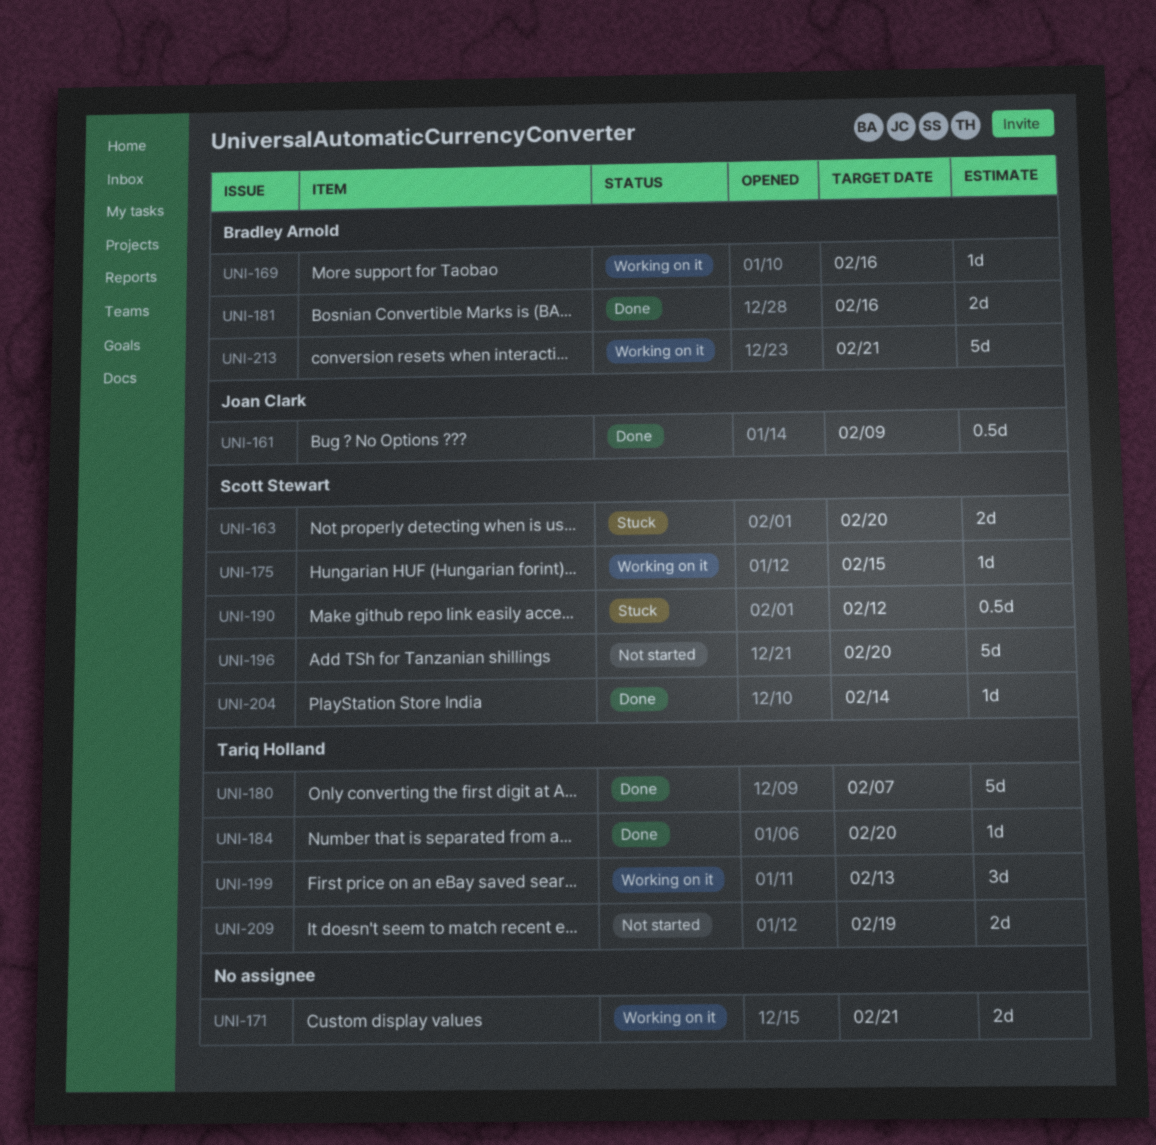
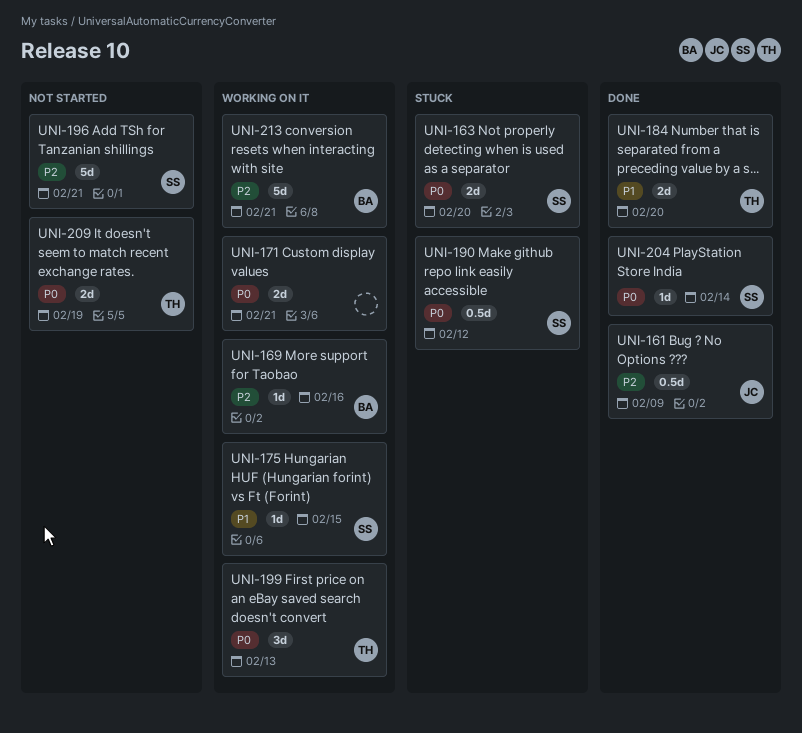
UNI-180: present -> none
UNI-181: present -> none
UNI-184, estimate: 1d -> 2d
UNI-196, due: Feb 20 -> Feb 21

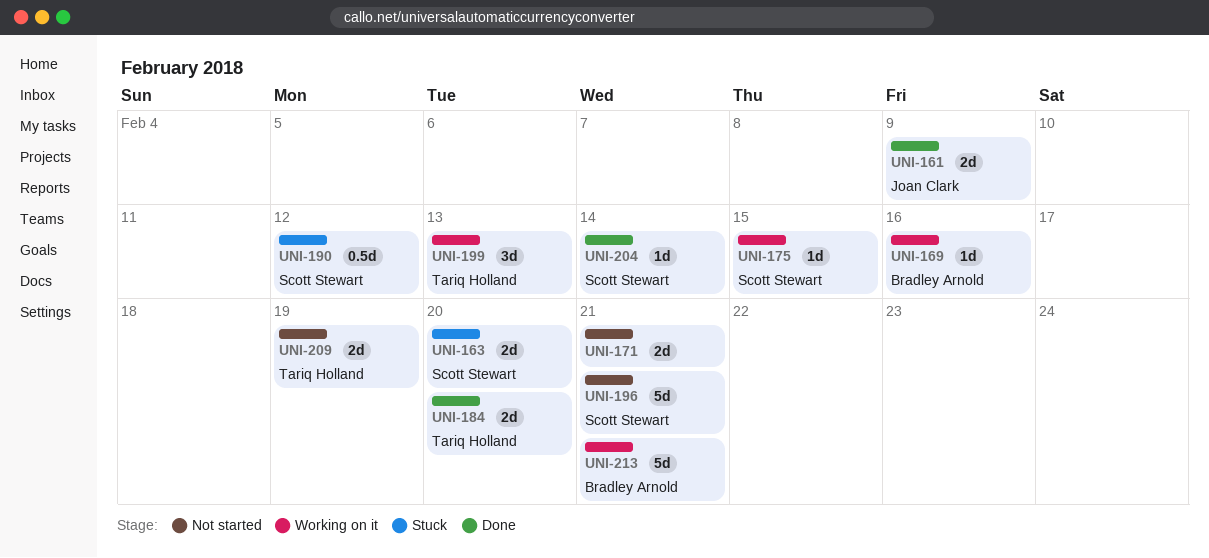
UNI-161, estimate: 0.5d -> 2d
UNI-171, status: Working on it -> Not started

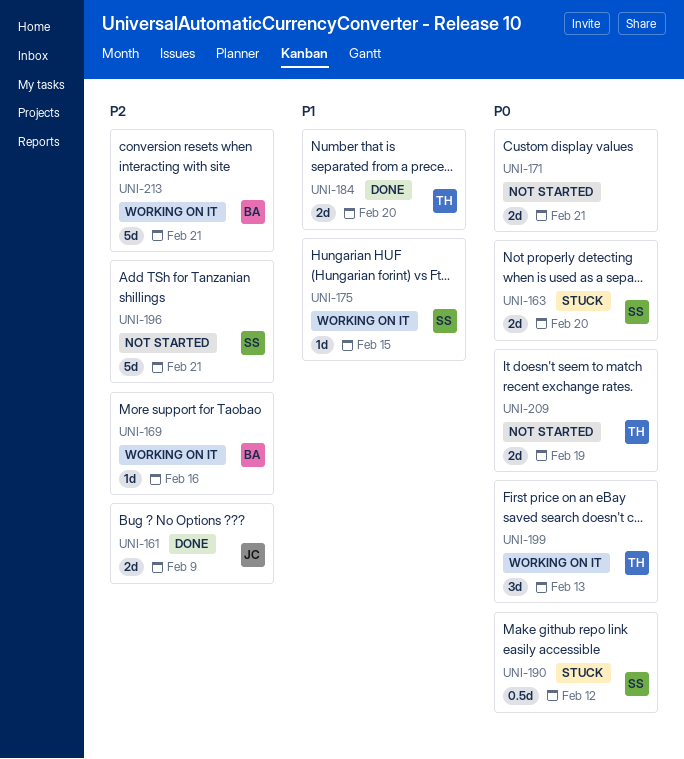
UNI-204: present -> none

